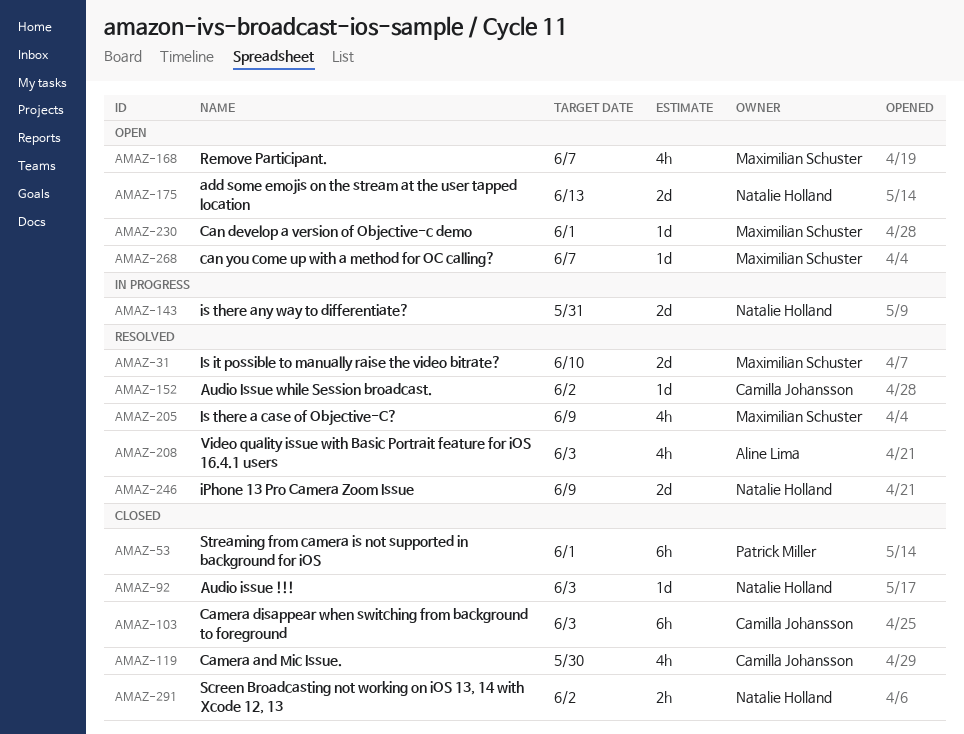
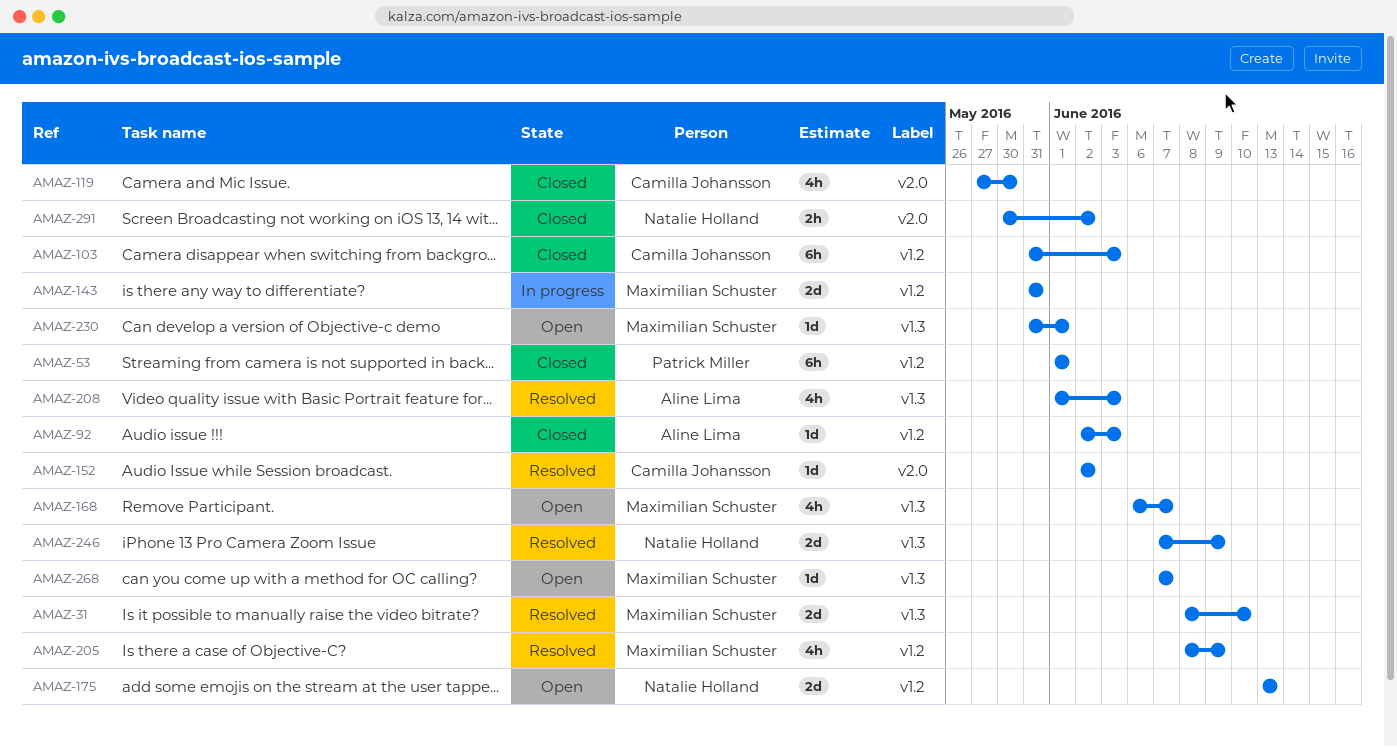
AMAZ-92, owner: Natalie Holland -> Aline Lima
AMAZ-143, owner: Natalie Holland -> Maximilian Schuster

